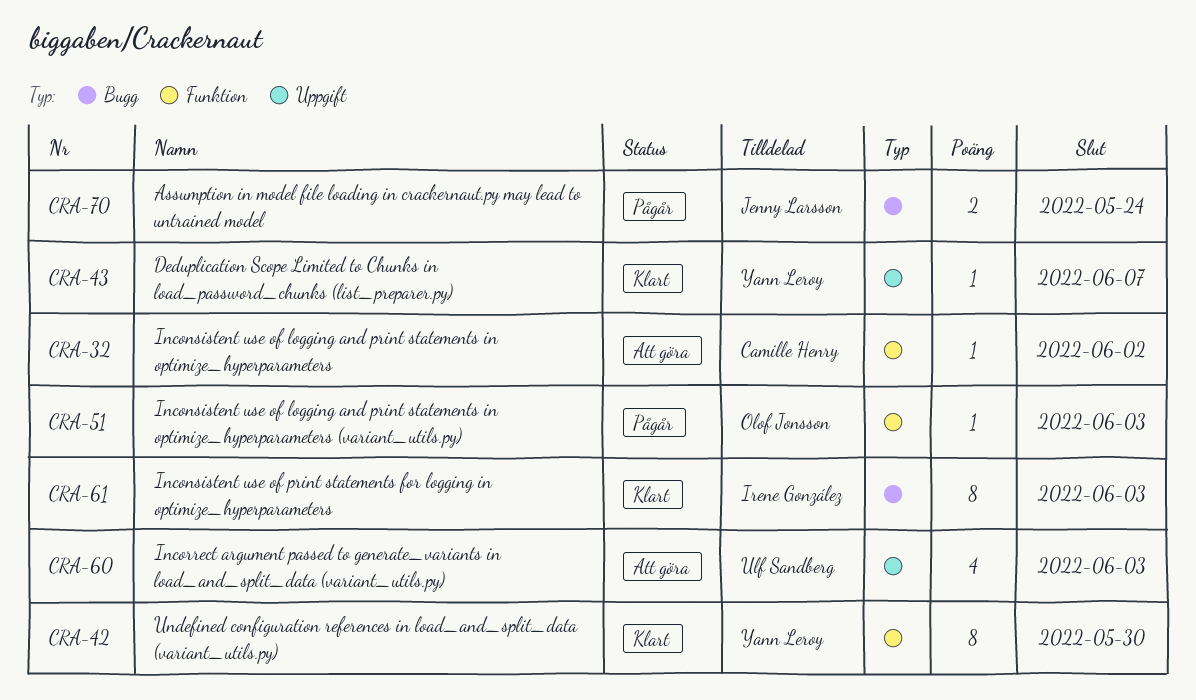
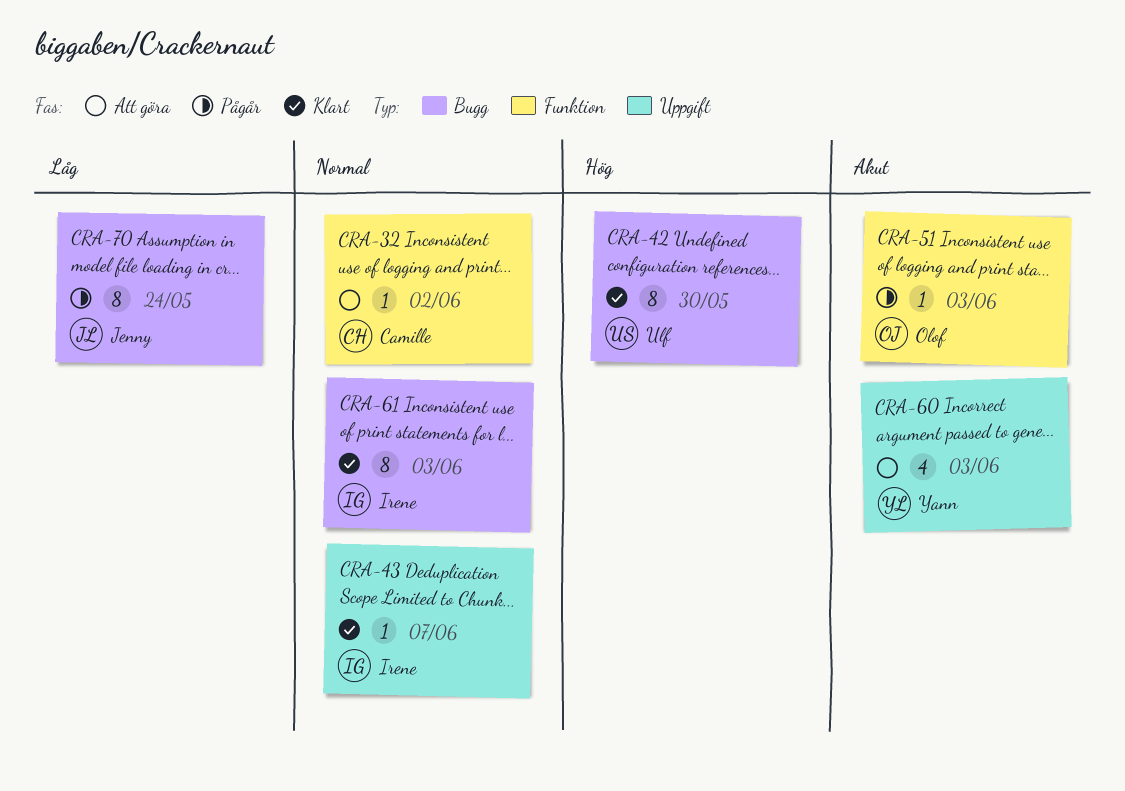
CRA-42, owner: Yann Leroy -> Ulf Sandberg
CRA-42, label: Funktion -> Bugg
CRA-43, owner: Yann Leroy -> Irene González
CRA-60, owner: Ulf Sandberg -> Yann Leroy
CRA-70, estimate: 2 -> 8

